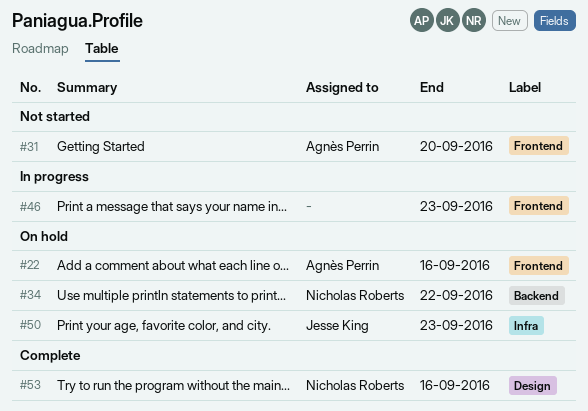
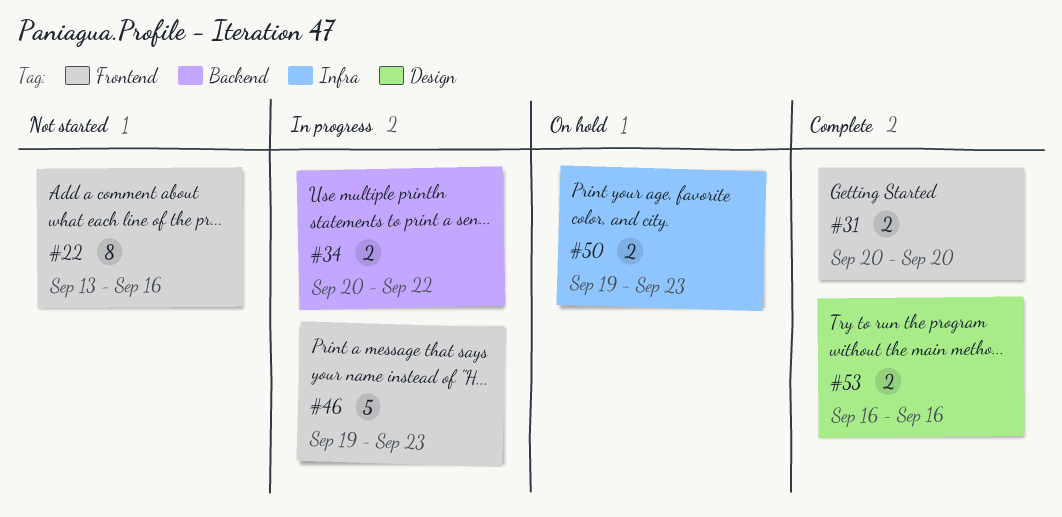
#22, status: On hold -> Not started
#31, status: Not started -> Complete
#34, status: On hold -> In progress

